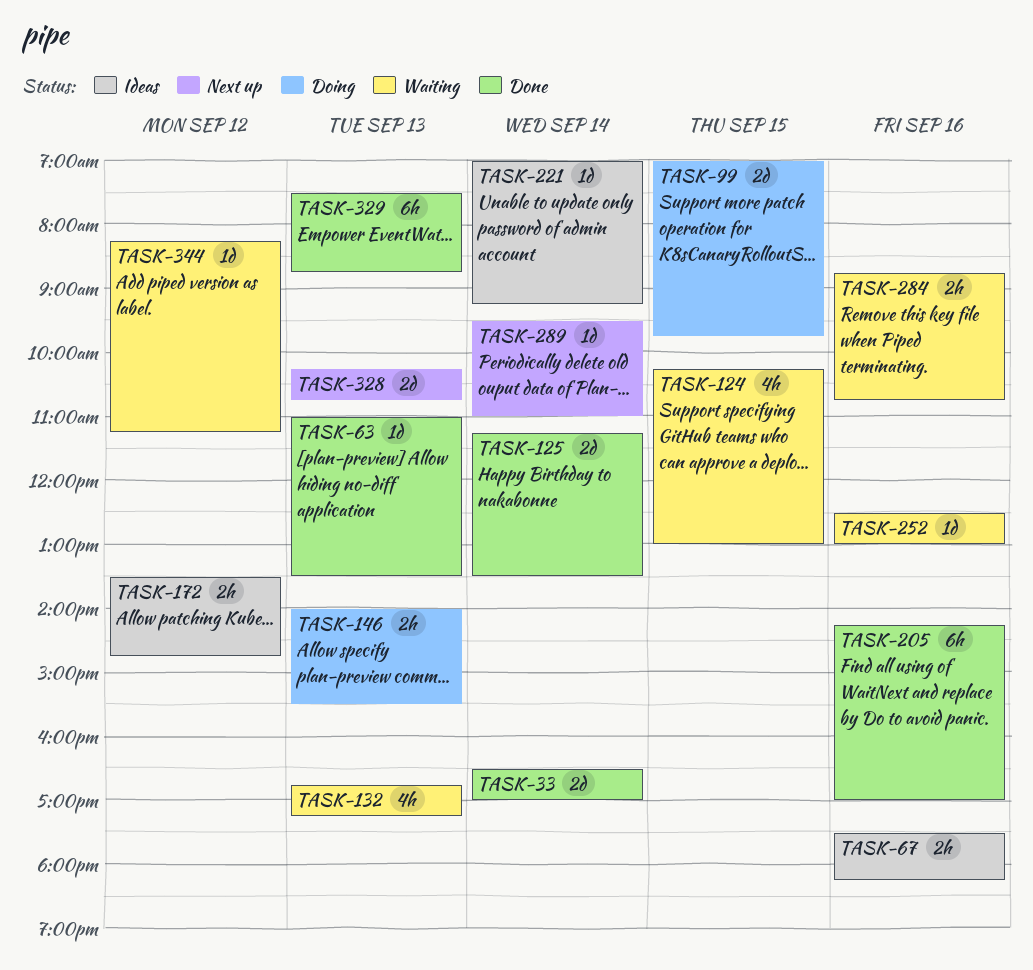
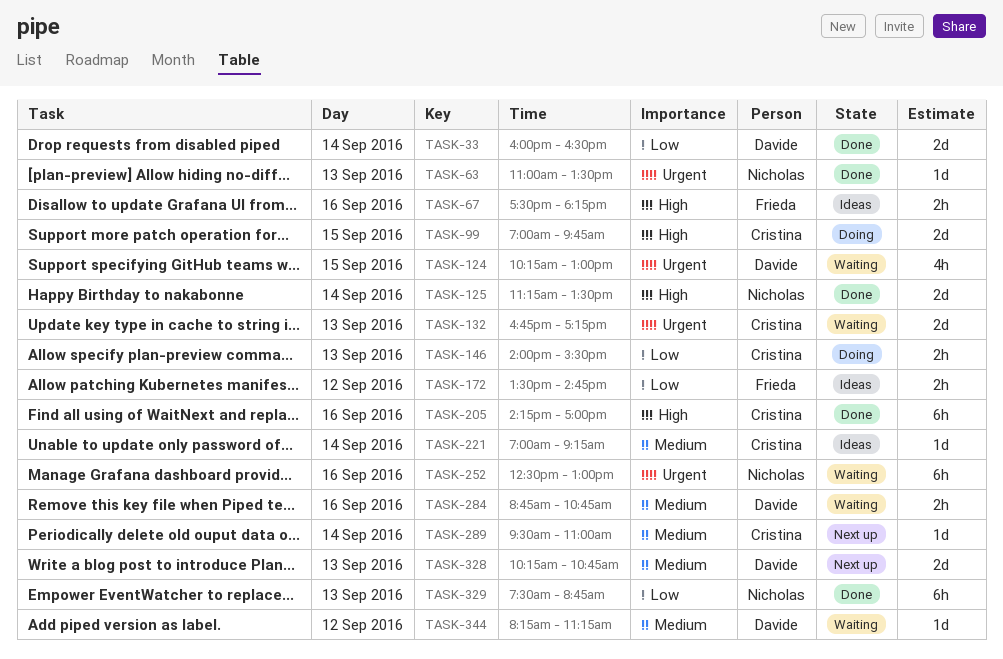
TASK-33, begins: 16:30 -> 16:00
TASK-33, ends: 17:00 -> 16:30
TASK-132, estimate: 4h -> 2d
TASK-252, estimate: 1d -> 6h

